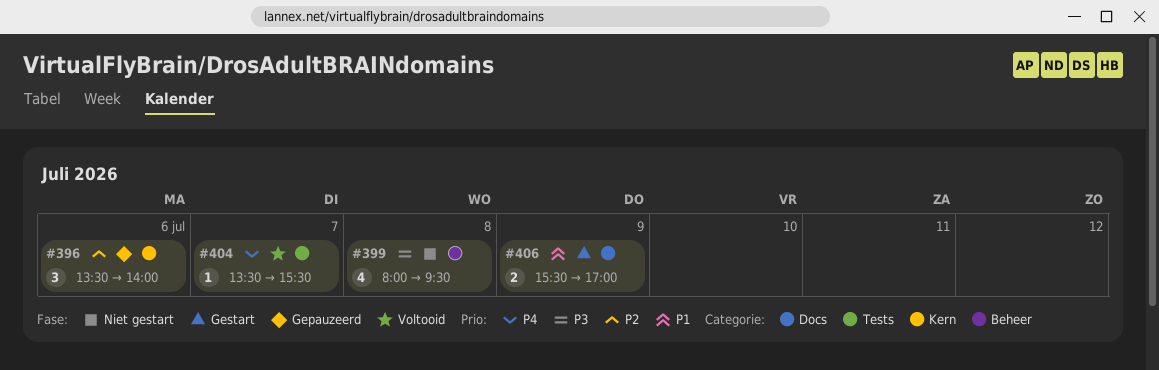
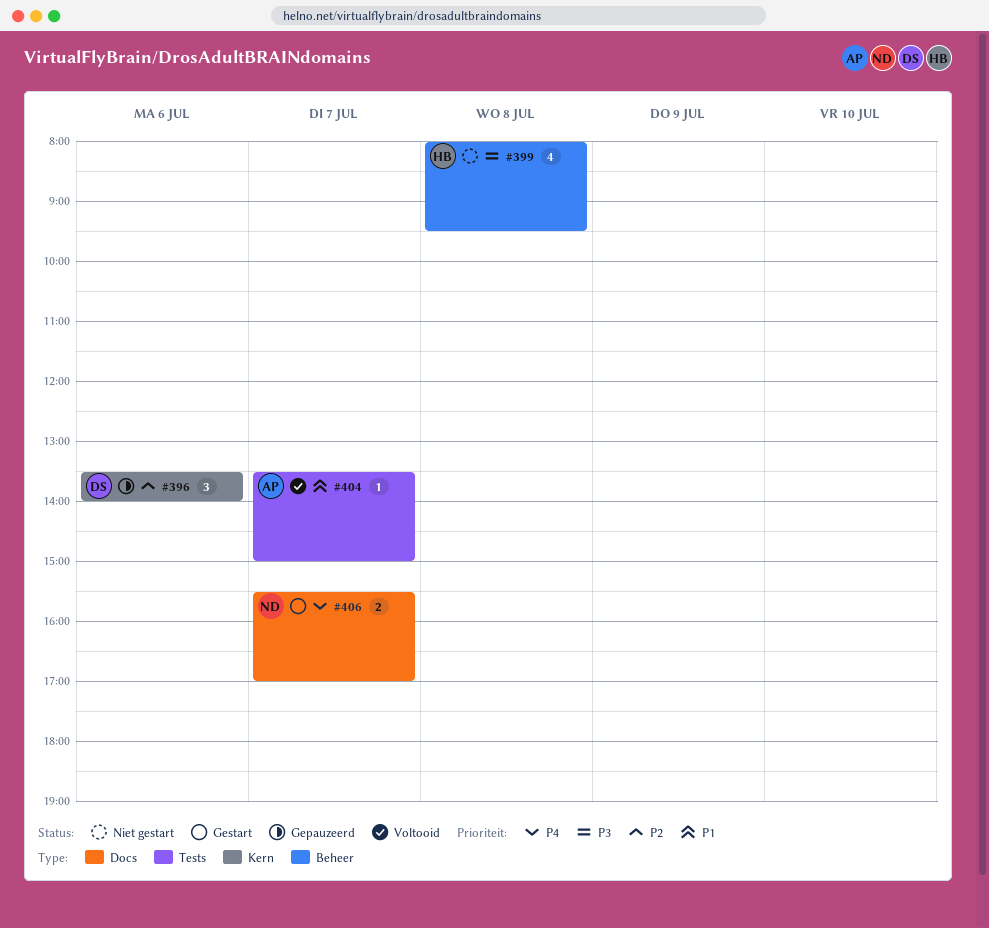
#404, priority: P4 -> P1
#404, ends: 15:30 -> 15:00
#406, priority: P1 -> P4
#406, day: Jul 9 -> Jul 7

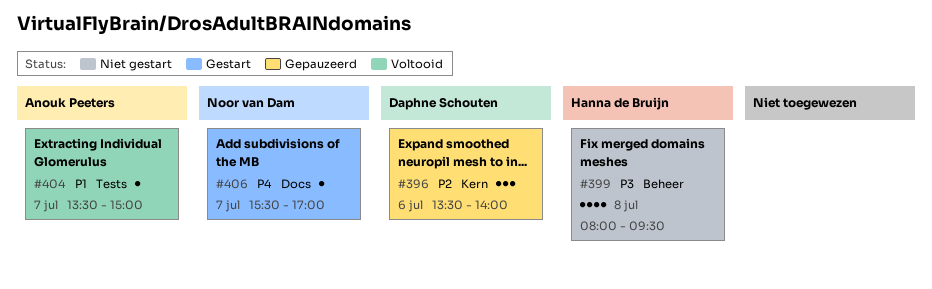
#406, estimate: 2 -> 1

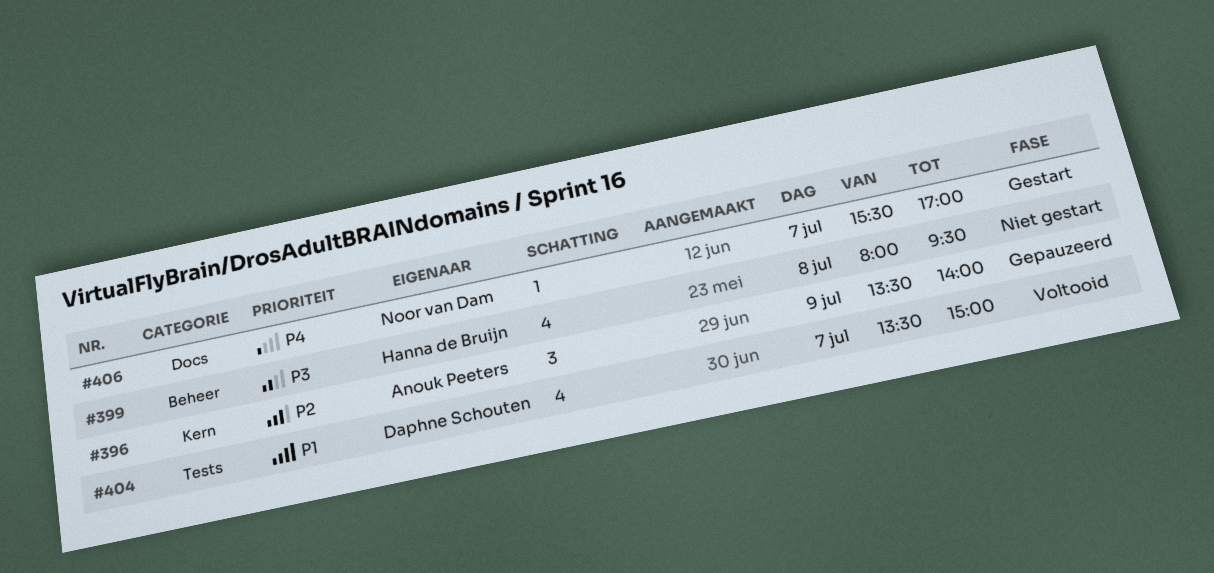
#396, owner: Daphne Schouten -> Anouk Peeters
#396, day: Jul 6 -> Jul 9
#404, owner: Anouk Peeters -> Daphne Schouten
#404, estimate: 1 -> 4

